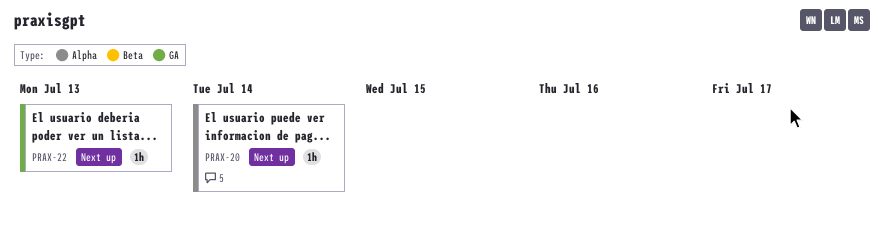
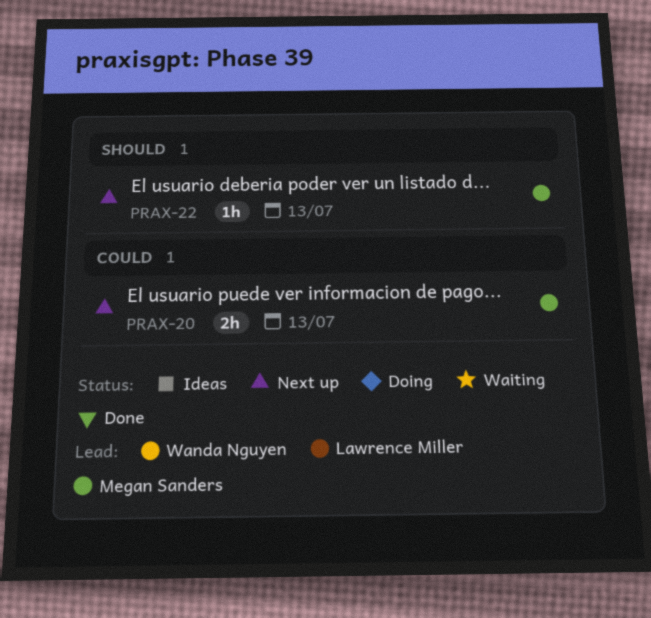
PRAX-20, estimate: 1h -> 2h
PRAX-20, due: Jul 14 -> Jul 13

